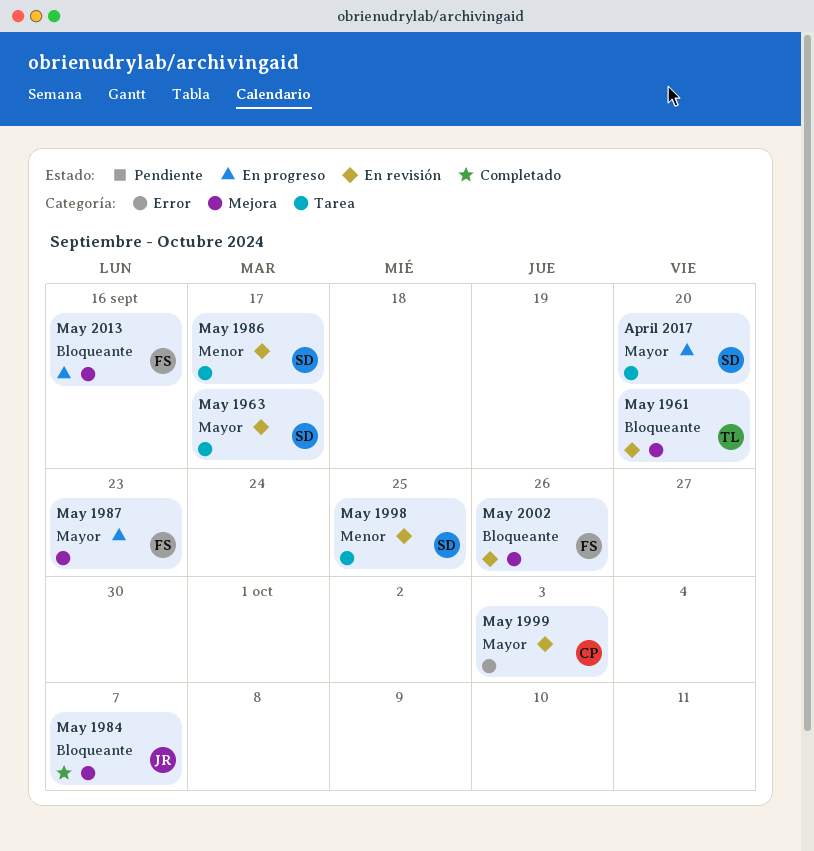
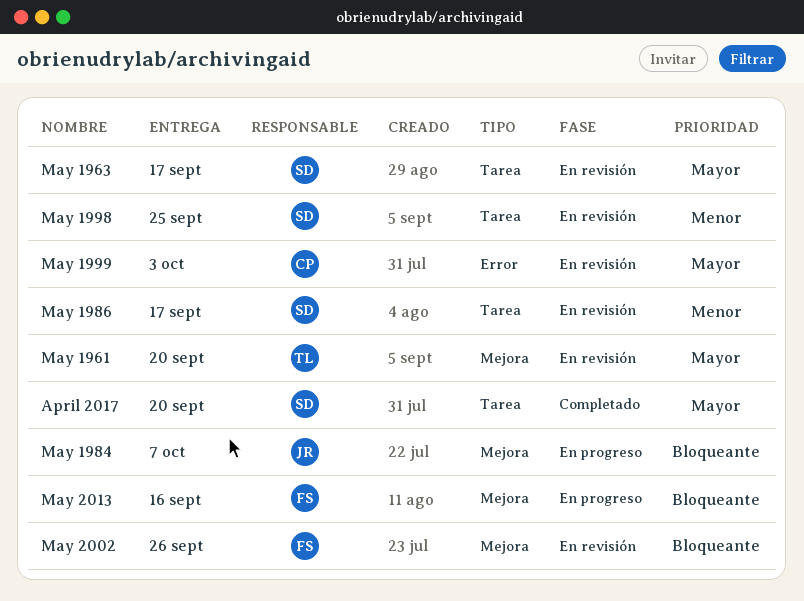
April 2017, status: En progreso -> Completado
May 1961, priority: Bloqueante -> Mayor
May 1984, status: Completado -> En progreso
May 1987: present -> none

